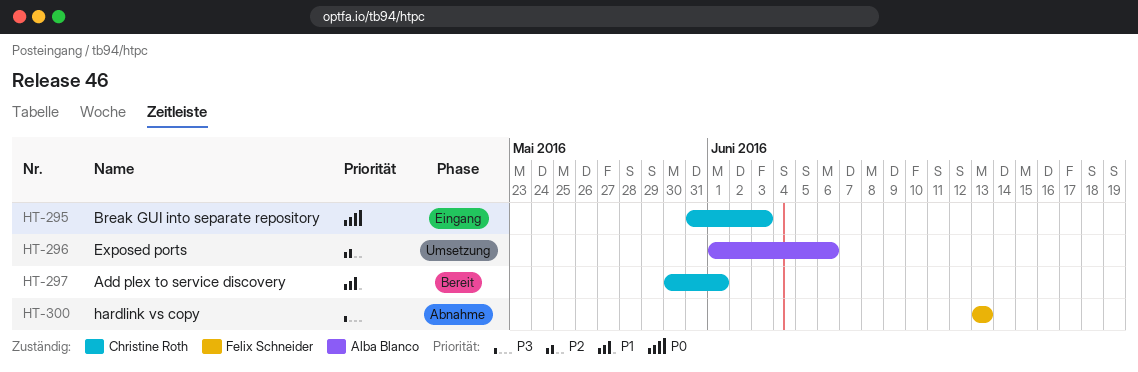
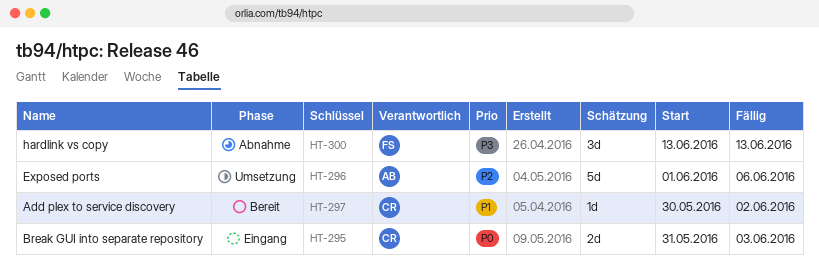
HT-297, due: Jun 1 -> Jun 2

